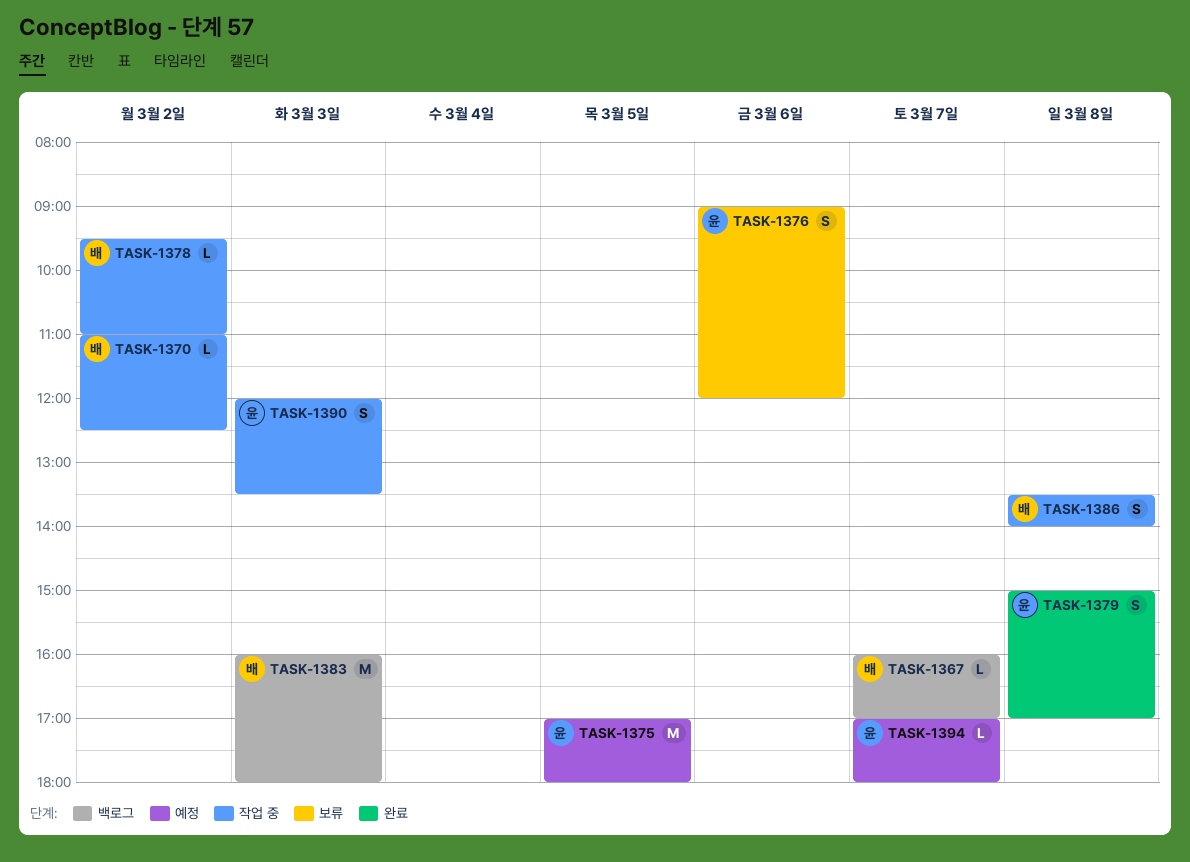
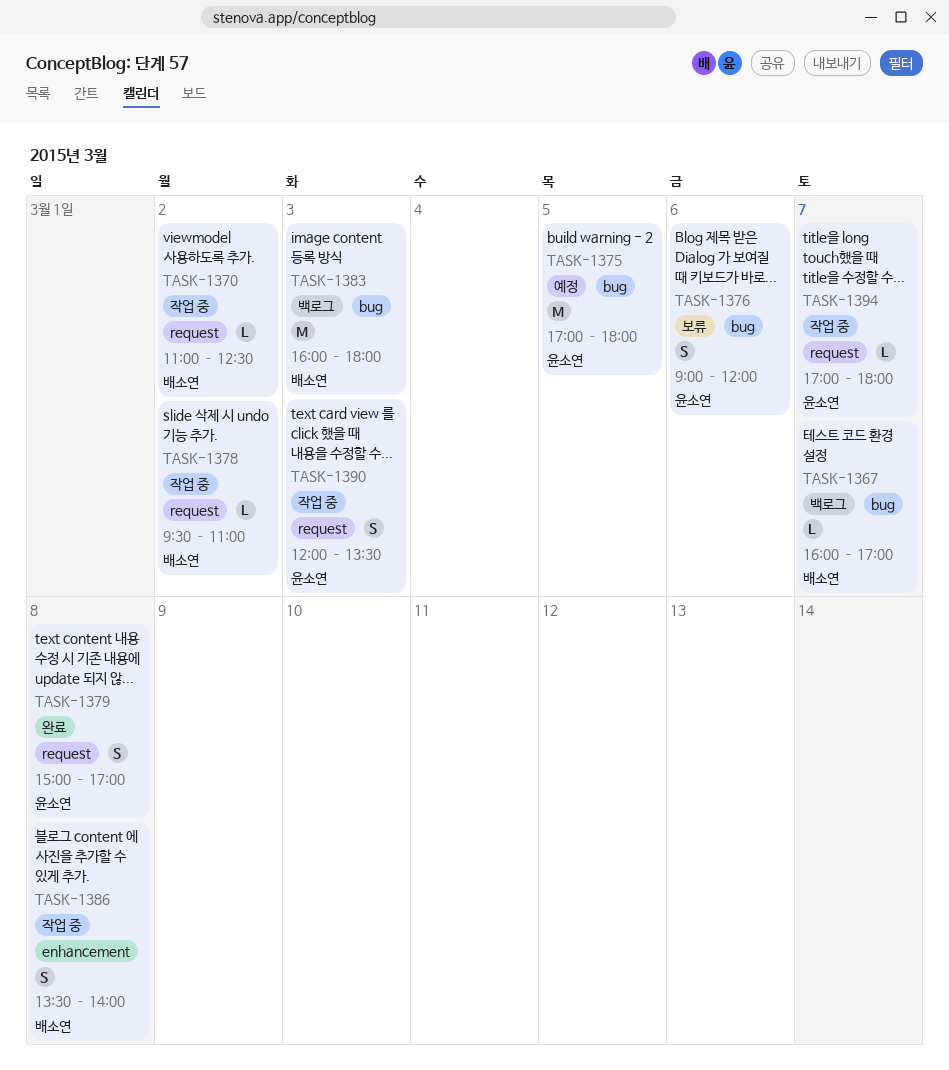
TASK-1394, status: 예정 -> 작업 중

